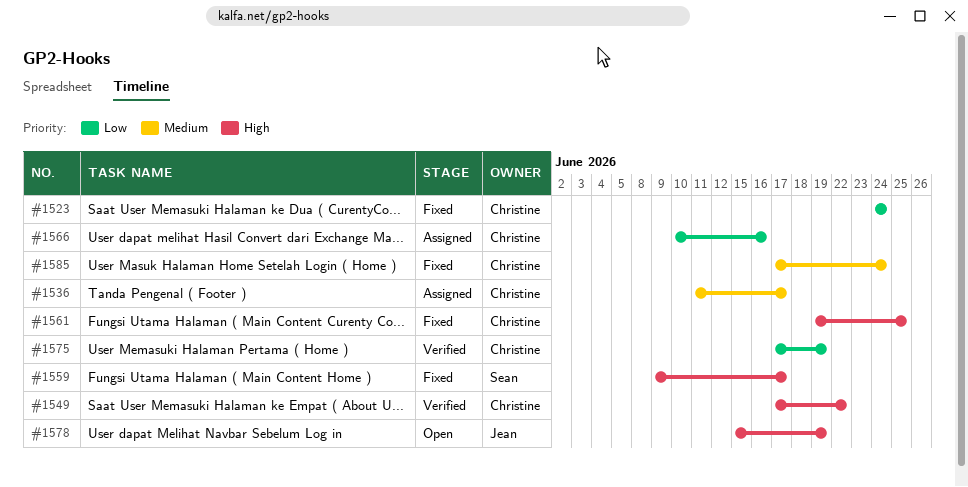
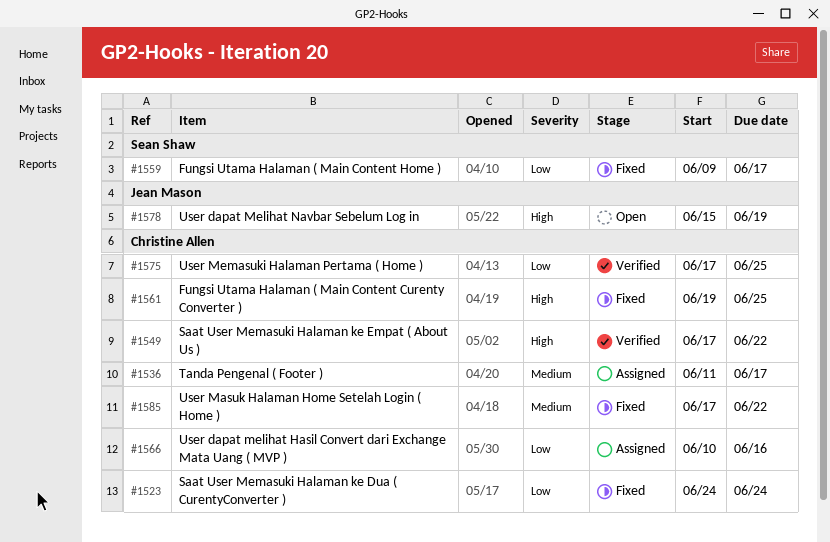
#1559, priority: High -> Low
#1575, due: Jun 19 -> Jun 25
#1585, due: Jun 24 -> Jun 22

